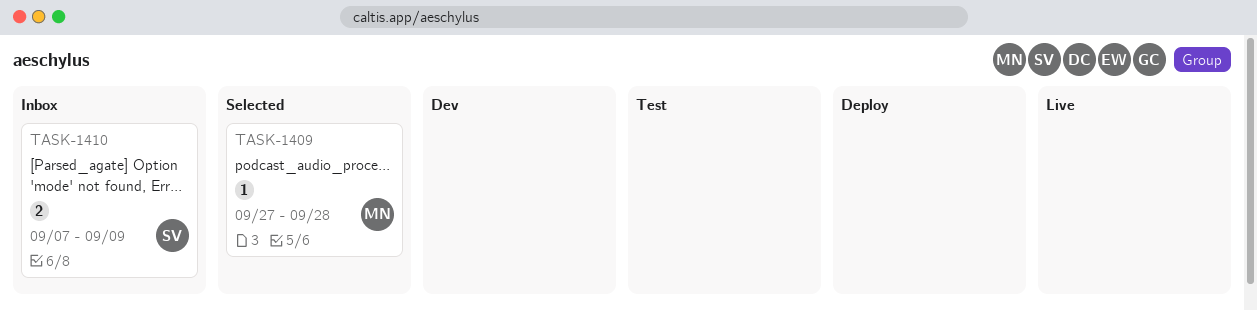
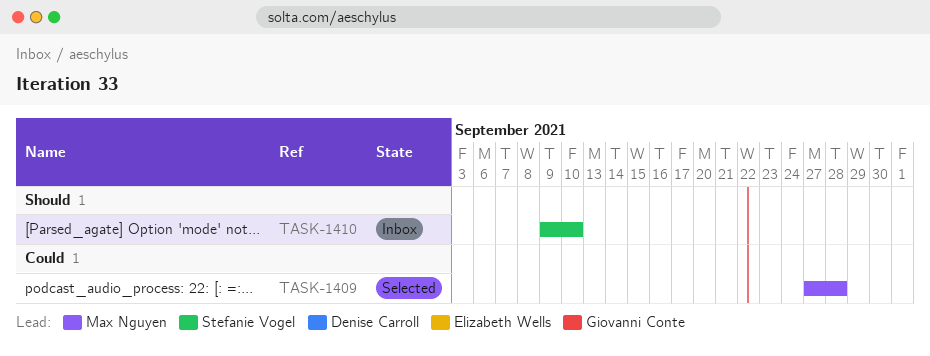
TASK-1410, start: Sep 7 -> Sep 9
TASK-1410, due: Sep 9 -> Sep 10

